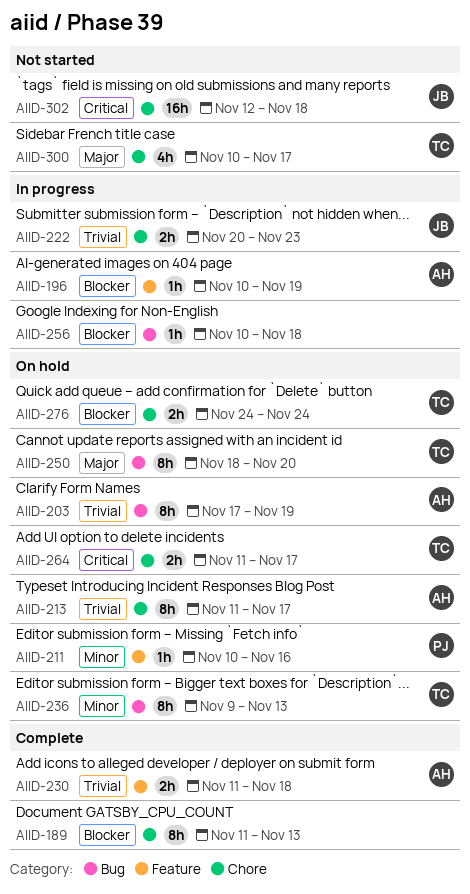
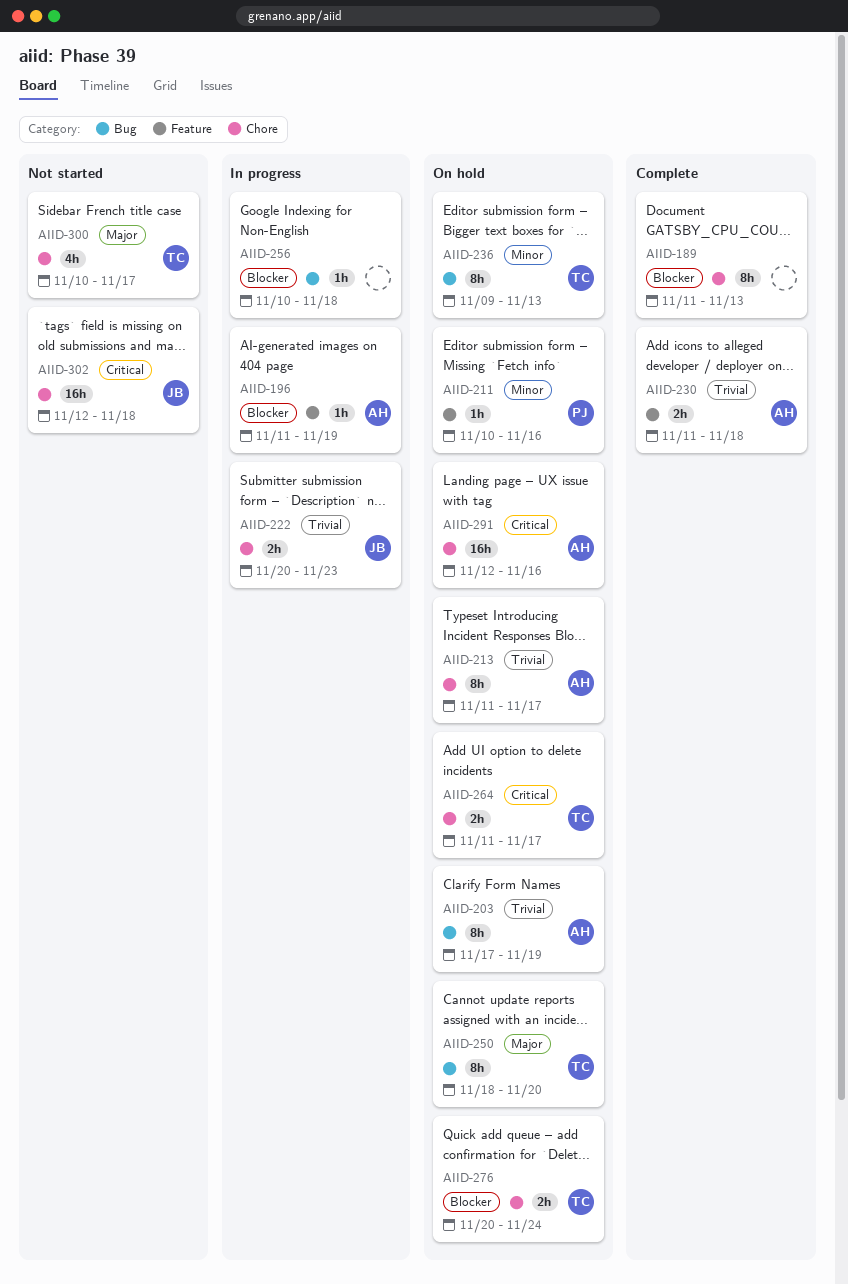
AIID-196, start: Nov 10 -> Nov 11
AIID-276, start: Nov 24 -> Nov 20
AIID-291: none -> present

